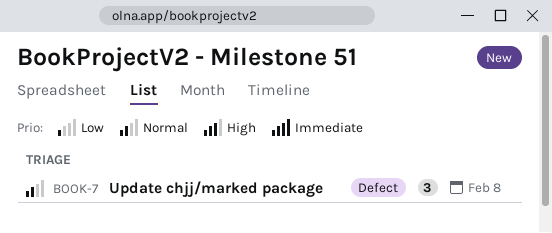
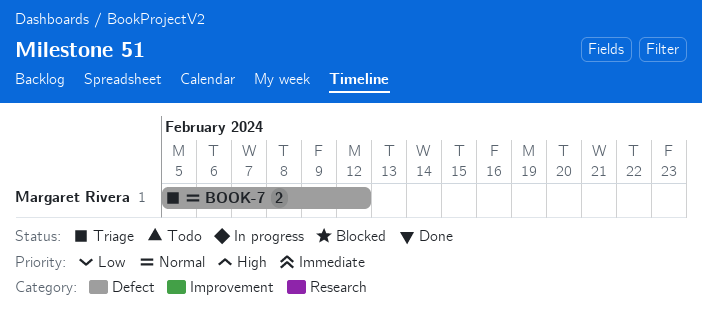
BOOK-7, estimate: 3 -> 2
BOOK-7, due: Feb 8 -> Feb 12

